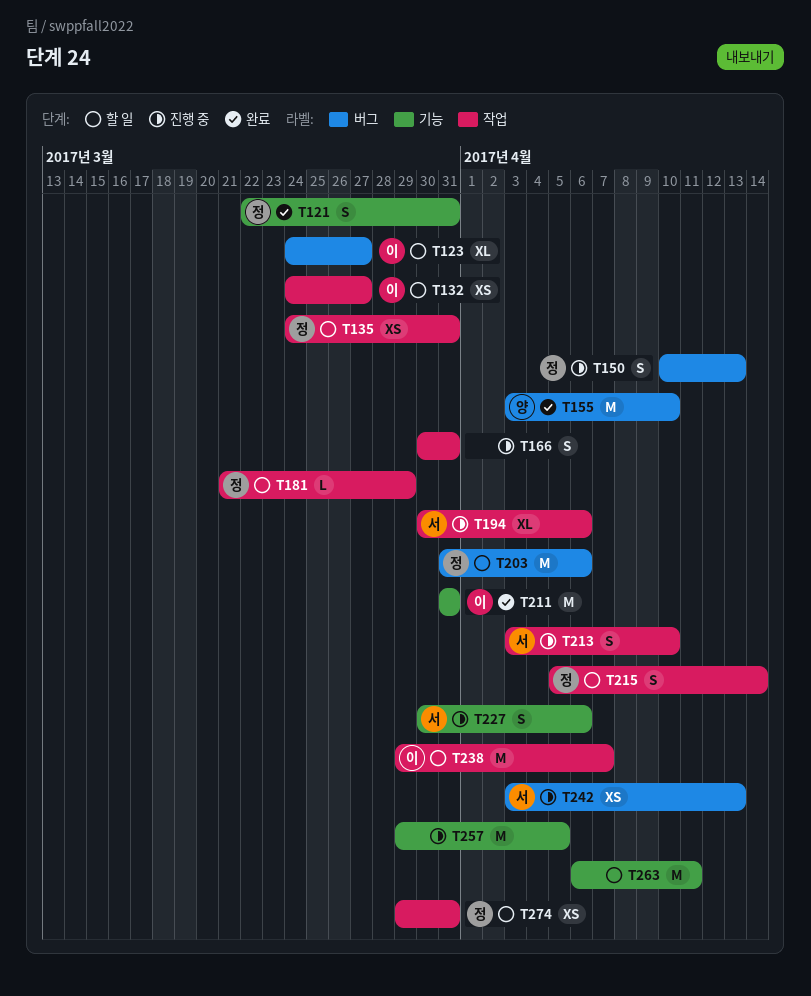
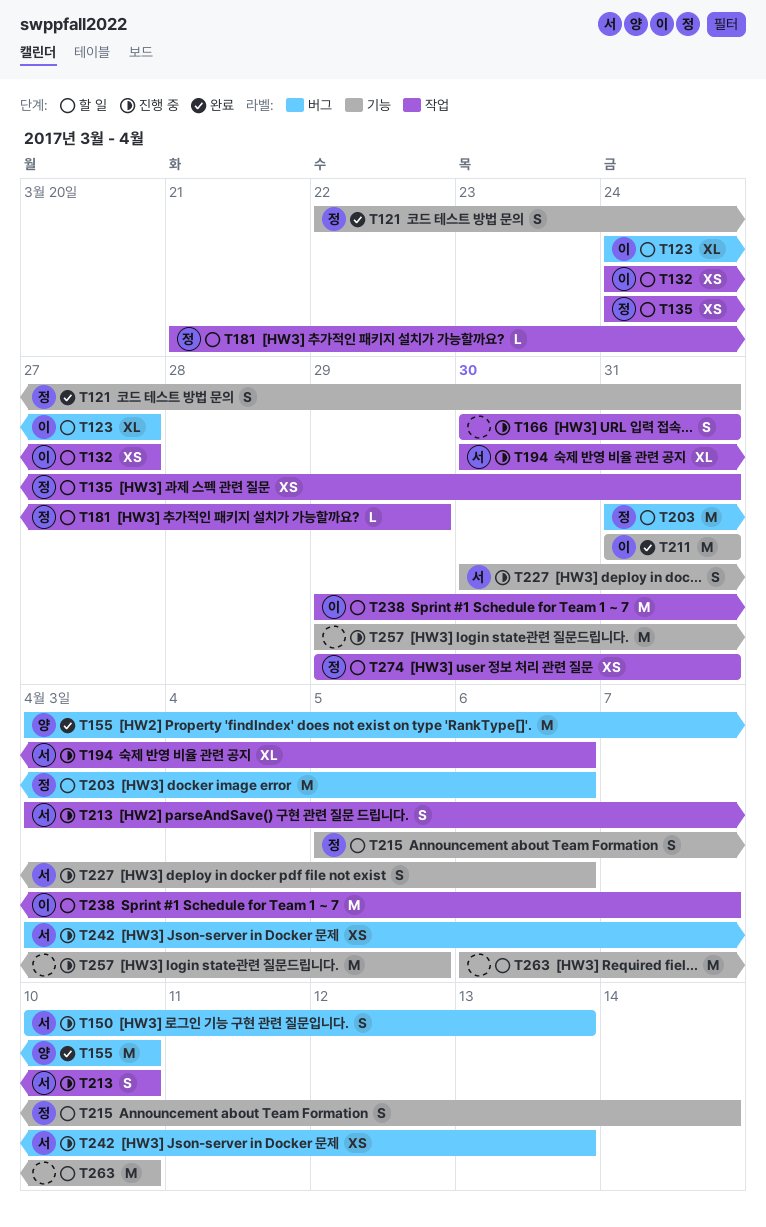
T150, owner: 정 -> 서
T215, label: 작업 -> 기능
T263, due: Apr 11 -> Apr 10

